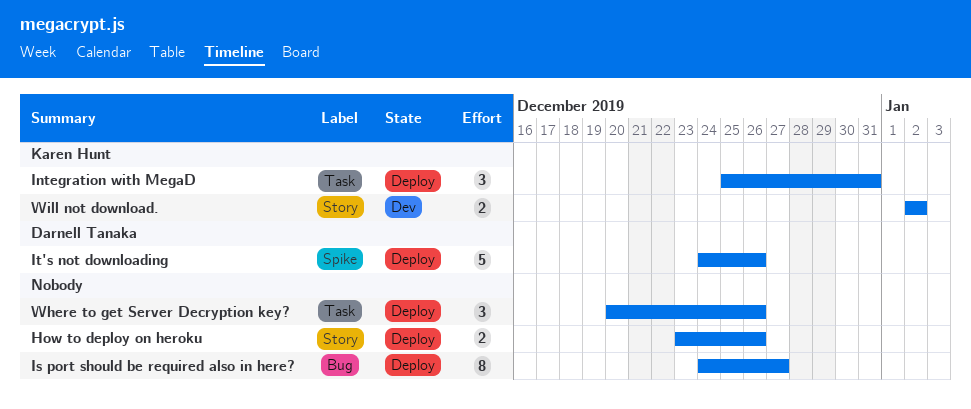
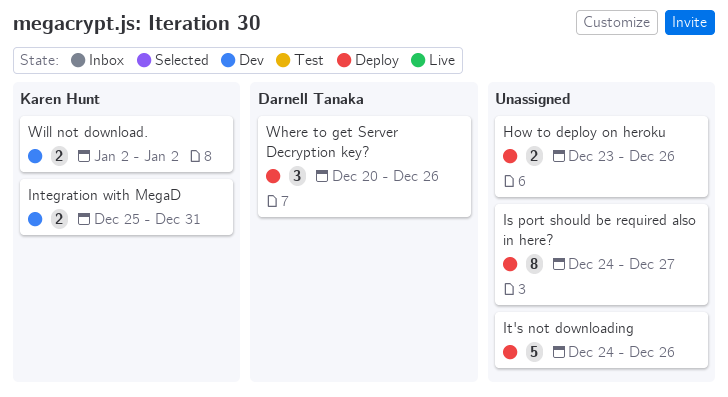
Integration with MegaD, status: Deploy -> Dev
Integration with MegaD, estimate: 3 -> 2
It's not downloading, owner: Darnell Tanaka -> none
Where to get Server Decryption key?, owner: none -> Darnell Tanaka

